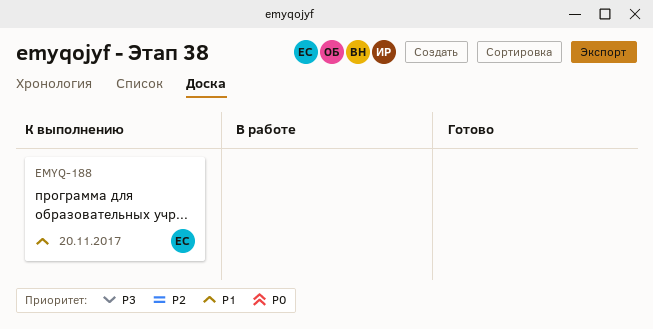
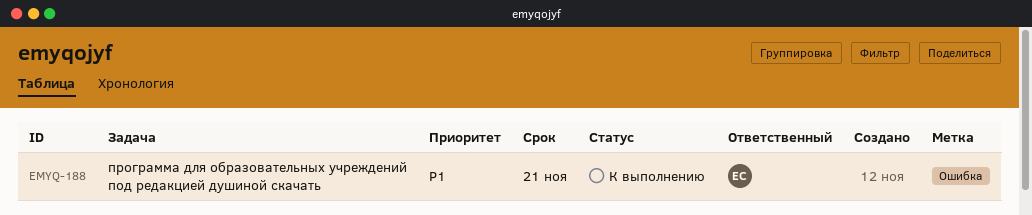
EMYQ-188, due: Nov 20 -> Nov 21

